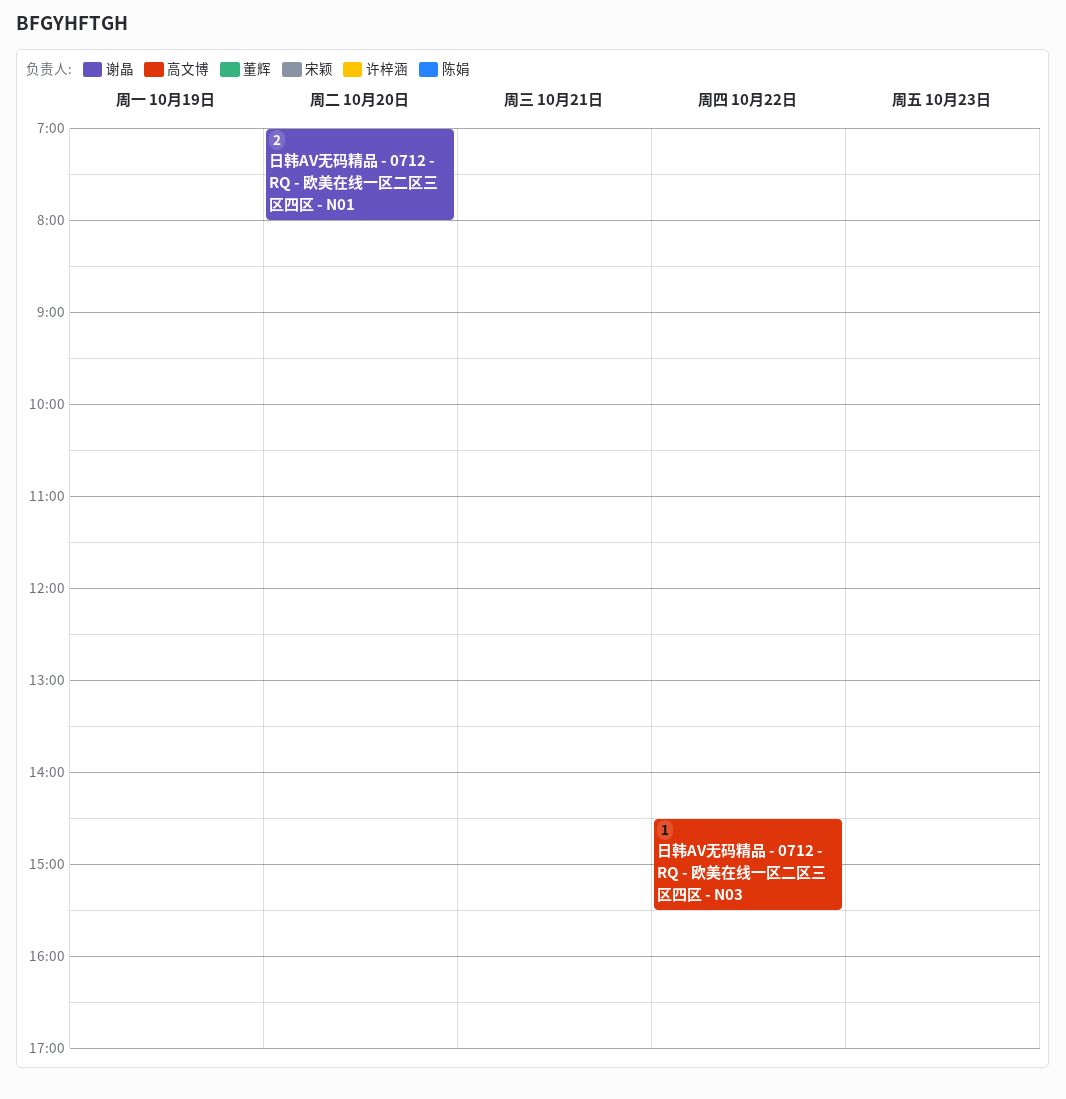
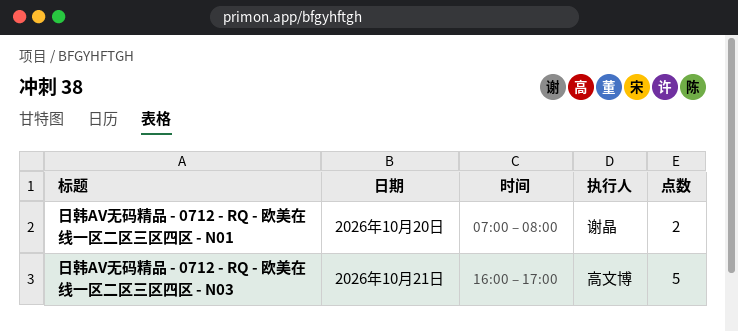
日韩AV无码精品 - 0712 - RQ - 欧美在线一区二区三区四区 - N03, estimate: 1 -> 5
日韩AV无码精品 - 0712 - RQ - 欧美在线一区二区三区四区 - N03, day: Oct 22 -> Oct 21
日韩AV无码精品 - 0712 - RQ - 欧美在线一区二区三区四区 - N03, begins: 14:30 -> 16:00
日韩AV无码精品 - 0712 - RQ - 欧美在线一区二区三区四区 - N03, ends: 15:30 -> 17:00

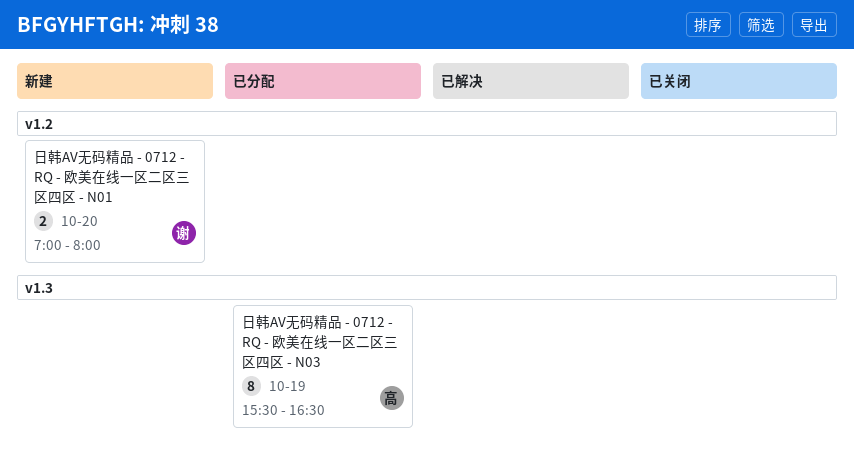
日韩AV无码精品 - 0712 - RQ - 欧美在线一区二区三区四区 - N03, estimate: 5 -> 8
日韩AV无码精品 - 0712 - RQ - 欧美在线一区二区三区四区 - N03, day: Oct 21 -> Oct 19
日韩AV无码精品 - 0712 - RQ - 欧美在线一区二区三区四区 - N03, begins: 16:00 -> 15:30
日韩AV无码精品 - 0712 - RQ - 欧美在线一区二区三区四区 - N03, ends: 17:00 -> 16:30

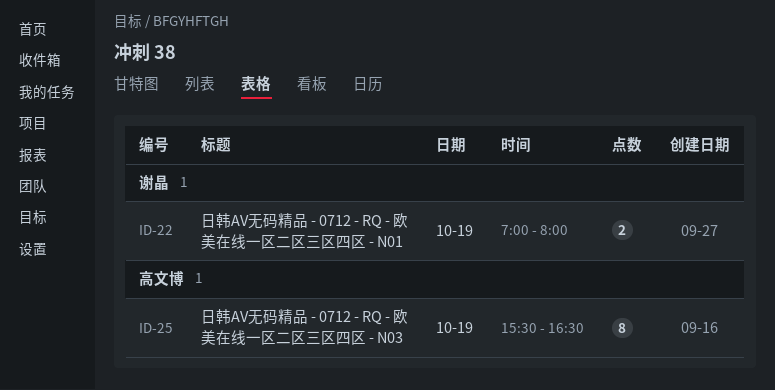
日韩AV无码精品 - 0712 - RQ - 欧美在线一区二区三区四区 - N01, day: Oct 20 -> Oct 19

